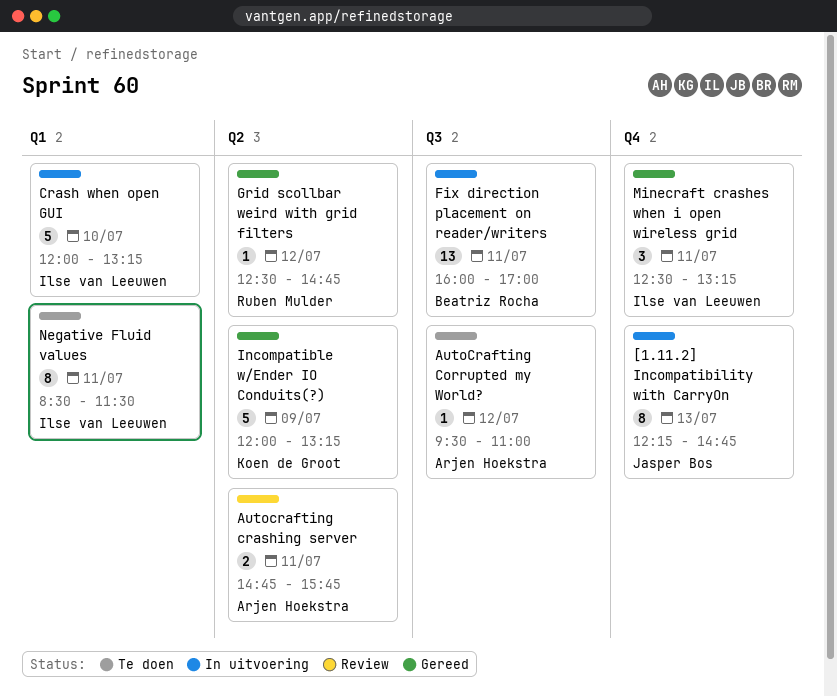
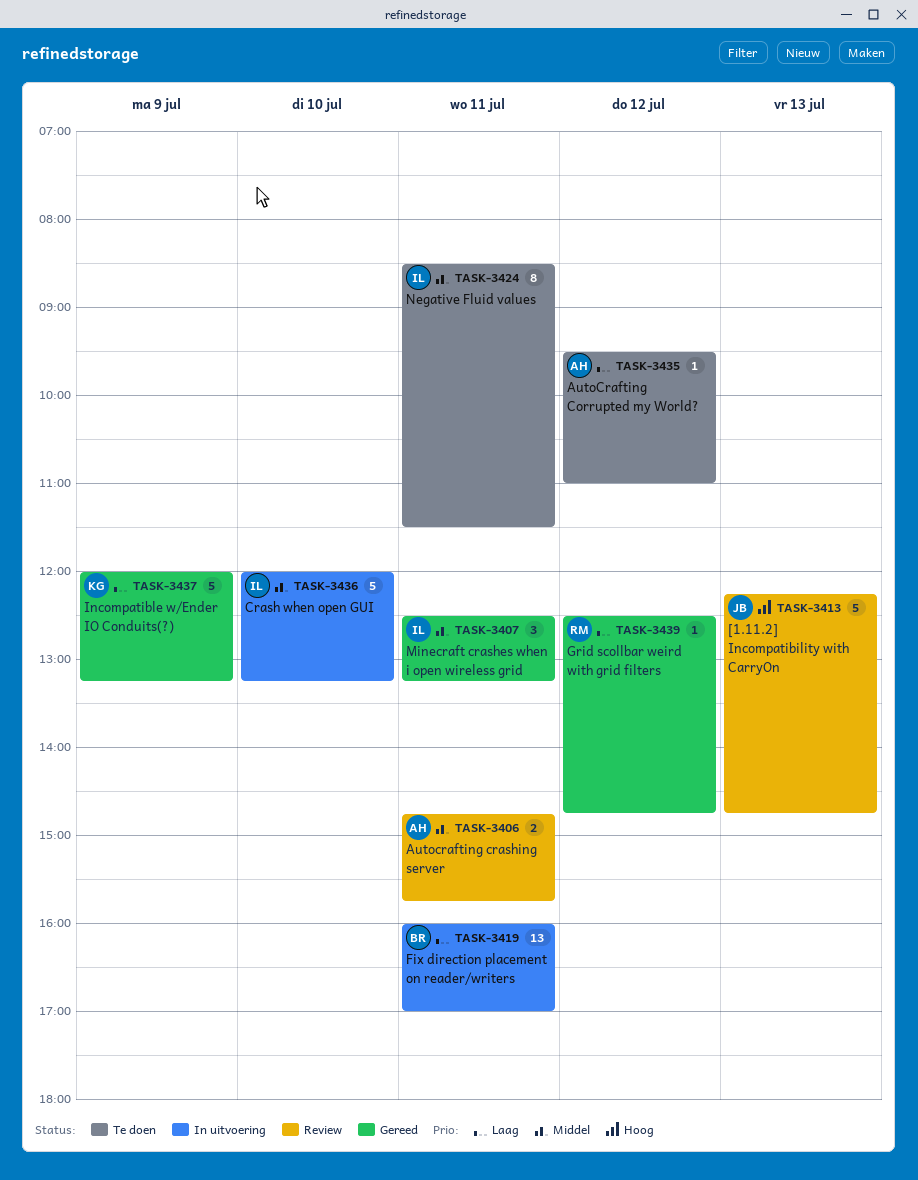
[1.11.2] Incompatibility with CarryOn, status: In uitvoering -> Review
[1.11.2] Incompatibility with CarryOn, estimate: 8 -> 5

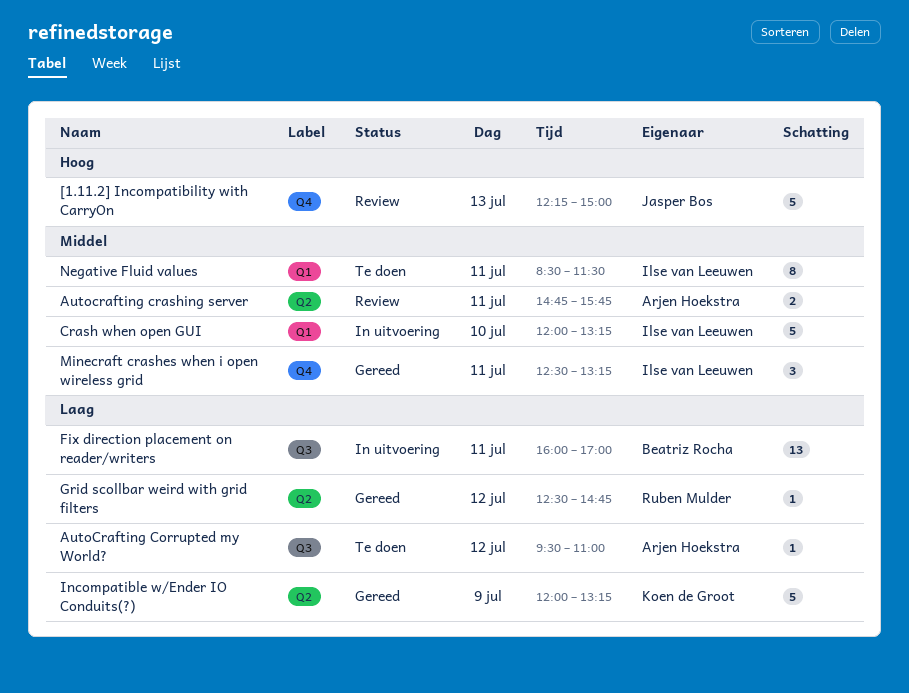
[1.11.2] Incompatibility with CarryOn, ends: 14:45 -> 15:00

